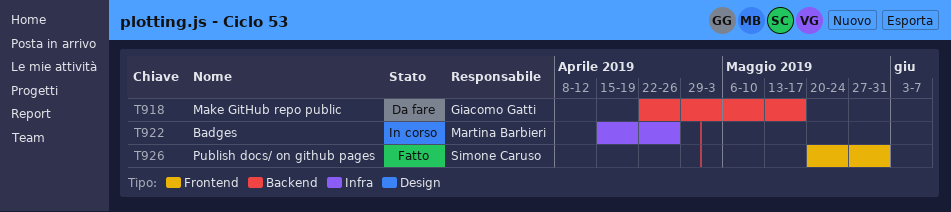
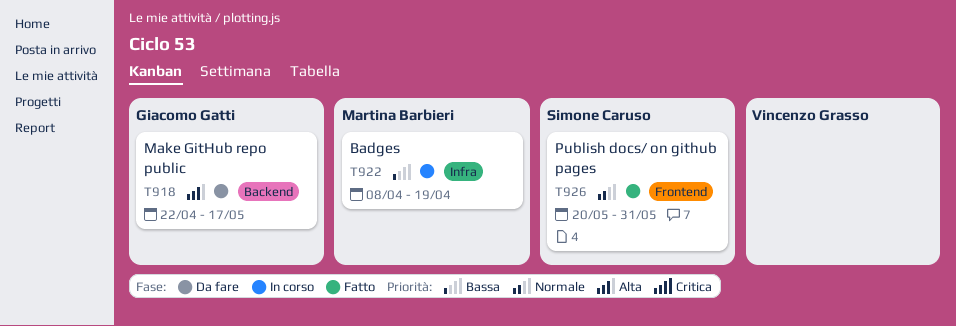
T922, start: Apr 15 -> Apr 8
T922, due: Apr 26 -> Apr 19

